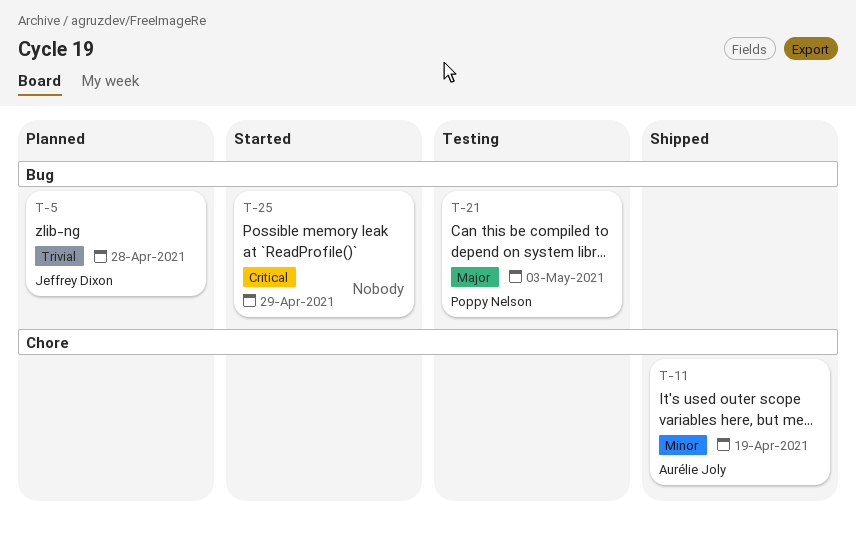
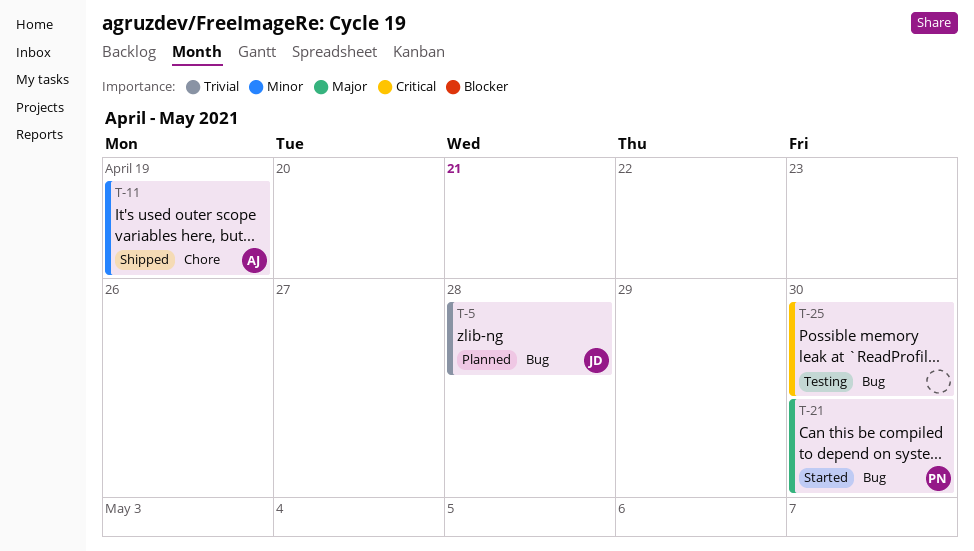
T-21, status: Testing -> Started
T-21, due: May 3 -> Apr 30
T-25, status: Started -> Testing
T-25, due: Apr 29 -> Apr 30

